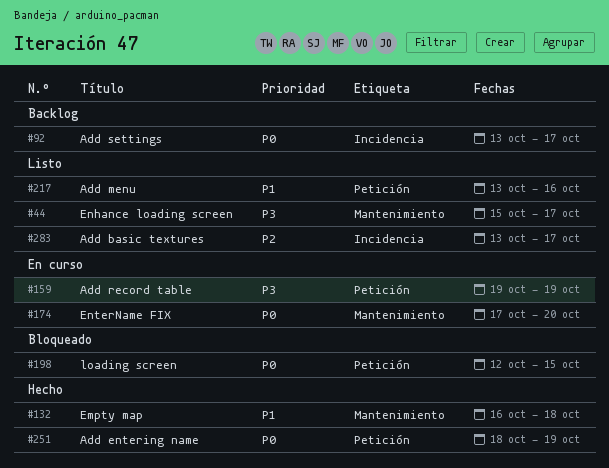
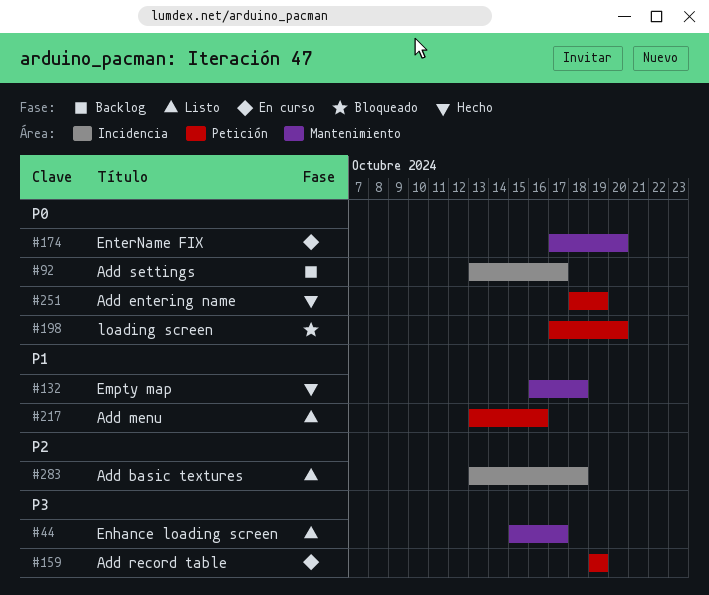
#198, start: Oct 12 -> Oct 17
#198, due: Oct 15 -> Oct 20
#283, due: Oct 17 -> Oct 18

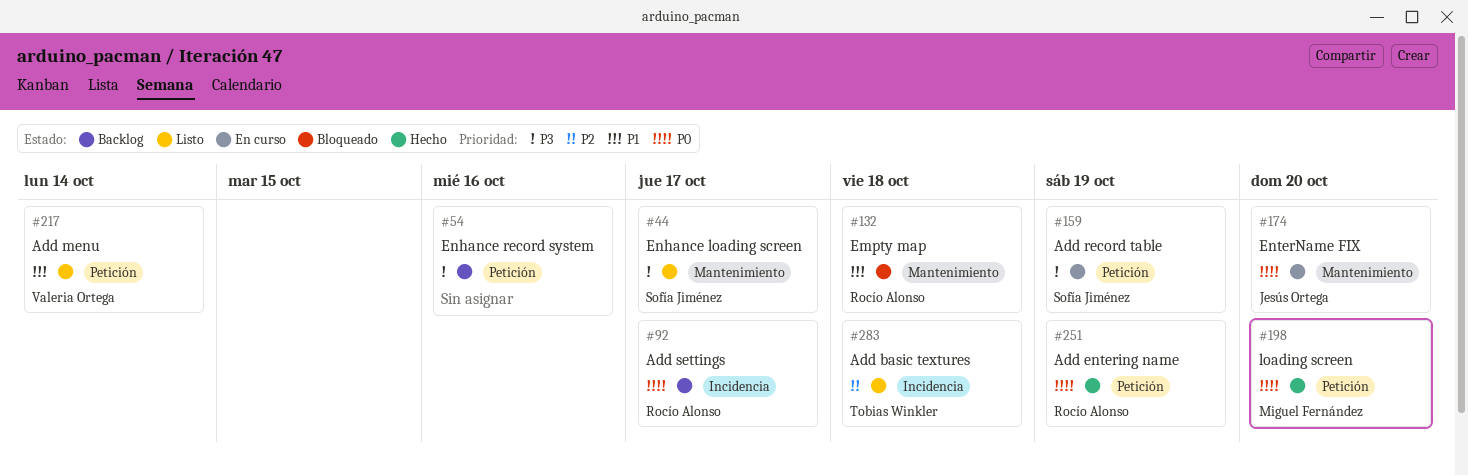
#54: none -> present
#132, status: Hecho -> Bloqueado
#198, status: Bloqueado -> Hecho
#217, due: Oct 16 -> Oct 14

